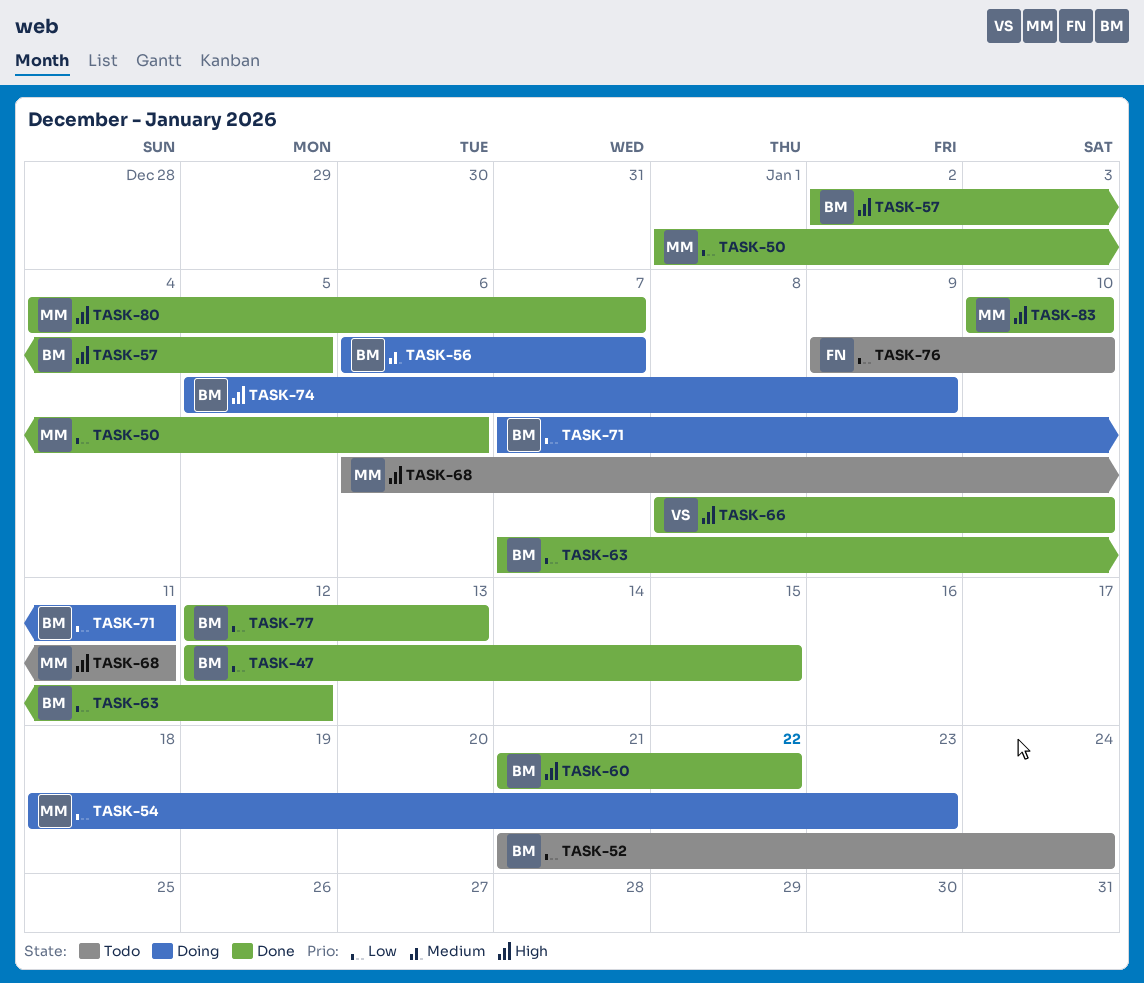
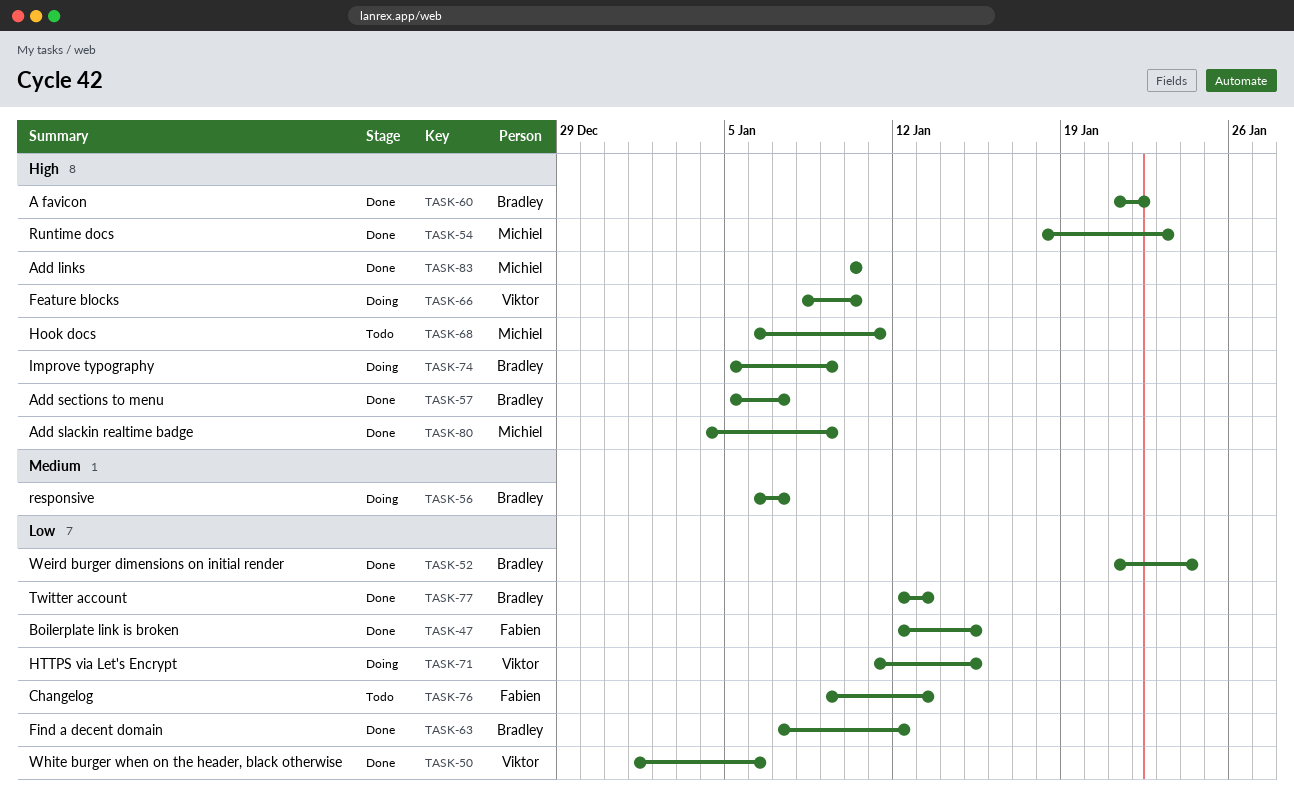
TASK-47, owner: Bradley -> Fabien
TASK-50, owner: Michiel -> Viktor
TASK-52, status: Todo -> Done
TASK-54, status: Doing -> Done
TASK-54, priority: Low -> High
TASK-57, start: Jan 2 -> Jan 5
TASK-57, due: Jan 5 -> Jan 7
TASK-66, status: Done -> Doing
TASK-71, owner: Bradley -> Viktor
TASK-71, start: Jan 7 -> Jan 11
TASK-71, due: Jan 11 -> Jan 15
TASK-76, due: Jan 10 -> Jan 13
TASK-80, due: Jan 7 -> Jan 9

